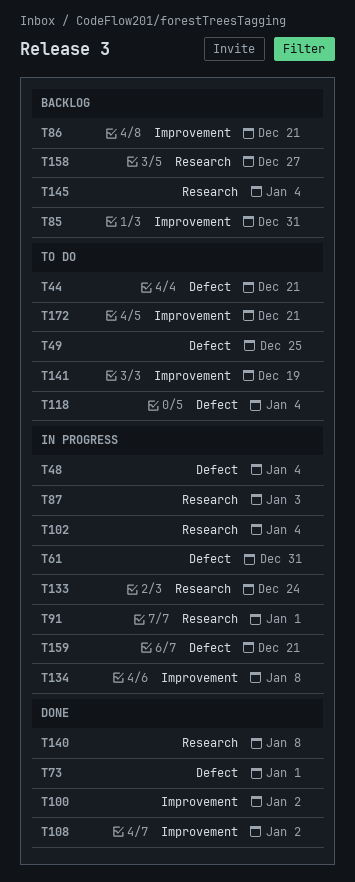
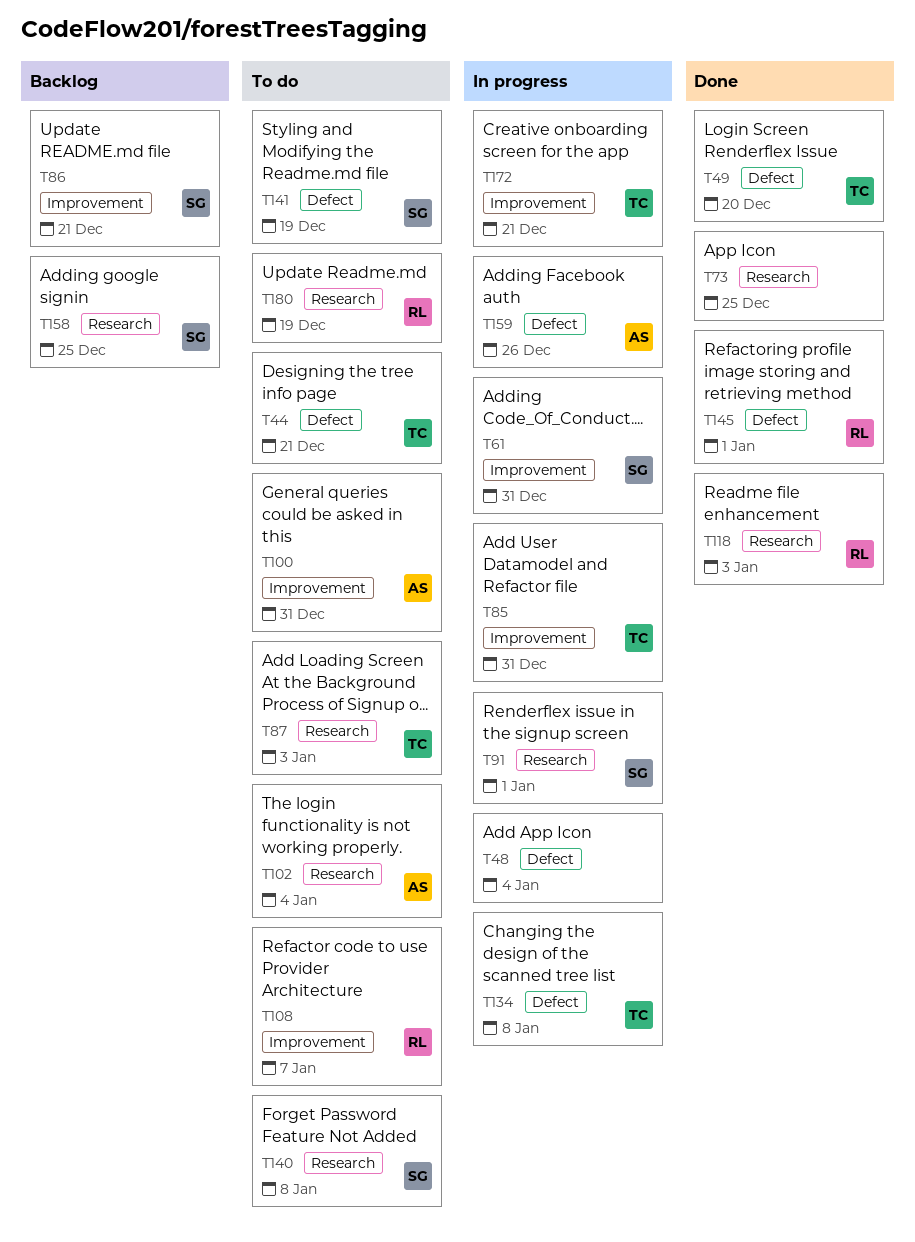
T49, status: To do -> Done
T49, due: Dec 25 -> Dec 20
T61, label: Defect -> Improvement
T73, label: Defect -> Research
T73, due: Jan 1 -> Dec 25
T85, status: Backlog -> In progress
T87, status: In progress -> To do
T100, status: Done -> To do
T100, due: Jan 2 -> Dec 31
T102, status: In progress -> To do
T108, status: Done -> To do
T108, due: Jan 2 -> Jan 7
T118, status: To do -> Done
T118, label: Defect -> Research
T118, due: Jan 4 -> Jan 3
T133: present -> none
T134, label: Improvement -> Defect
T140, status: Done -> To do
T141, label: Improvement -> Defect
T145, status: Backlog -> Done
T145, label: Research -> Defect
T145, due: Jan 4 -> Jan 1
T158, due: Dec 27 -> Dec 25
T159, due: Dec 21 -> Dec 26
T172, status: To do -> In progress
T180: none -> present

